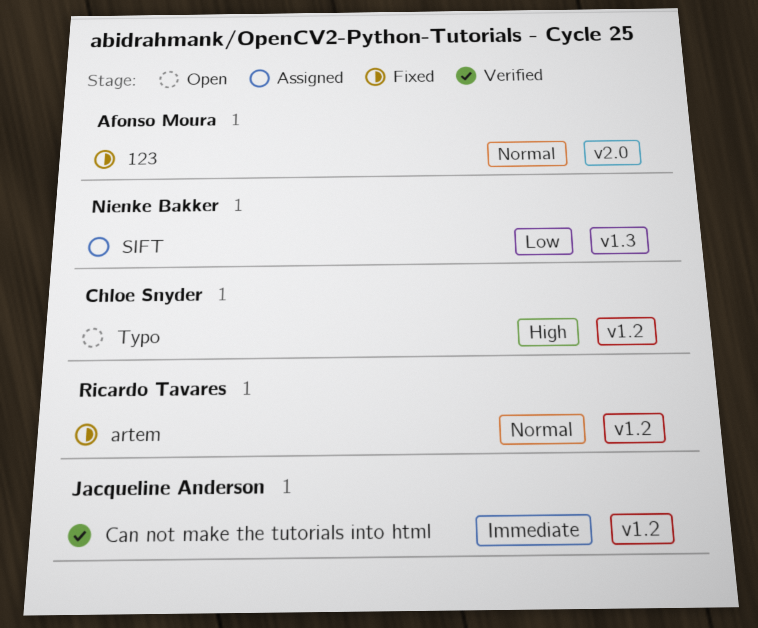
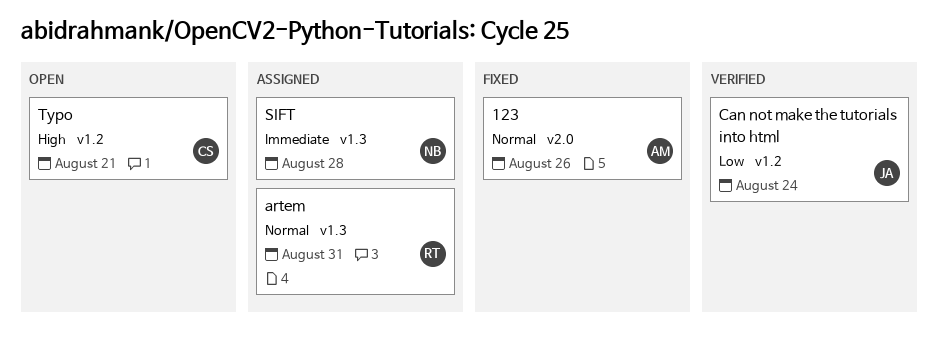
artem, status: Fixed -> Assigned
artem, label: v1.2 -> v1.3
Can not make the tutorials into html, priority: Immediate -> Low
SIFT, priority: Low -> Immediate

